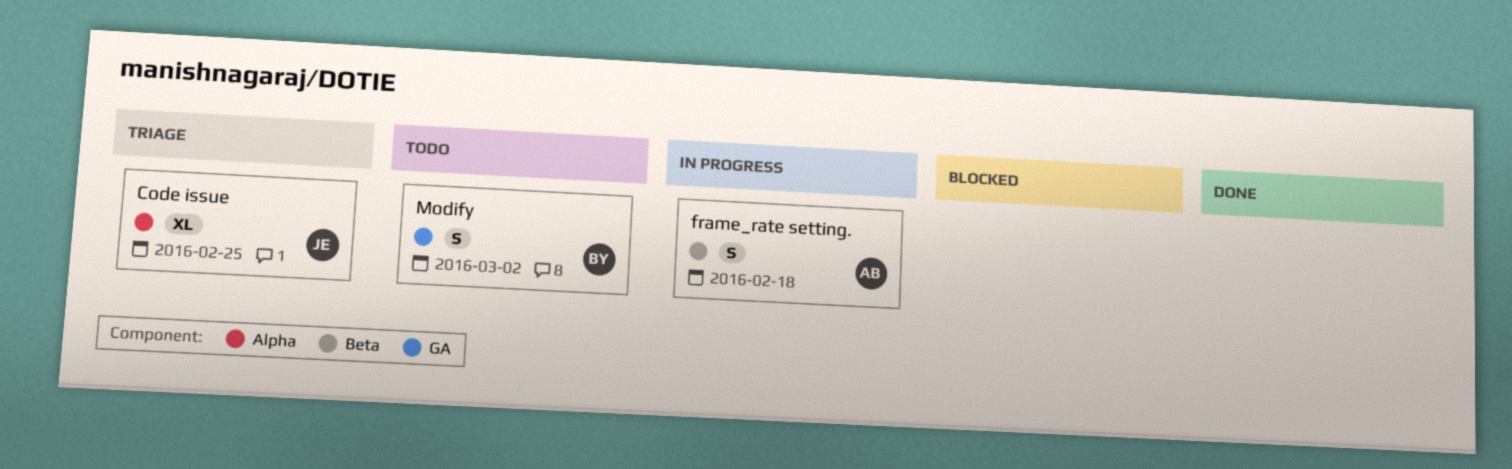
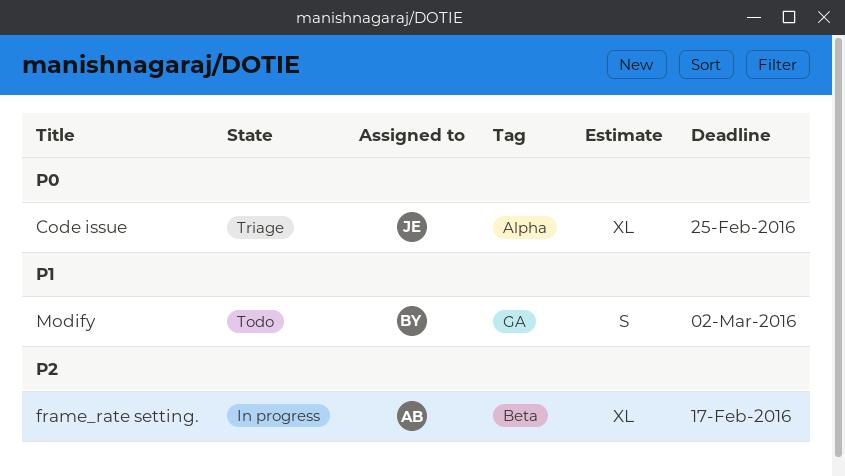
frame_rate setting., estimate: S -> XL
frame_rate setting., due: Feb 18 -> Feb 17

